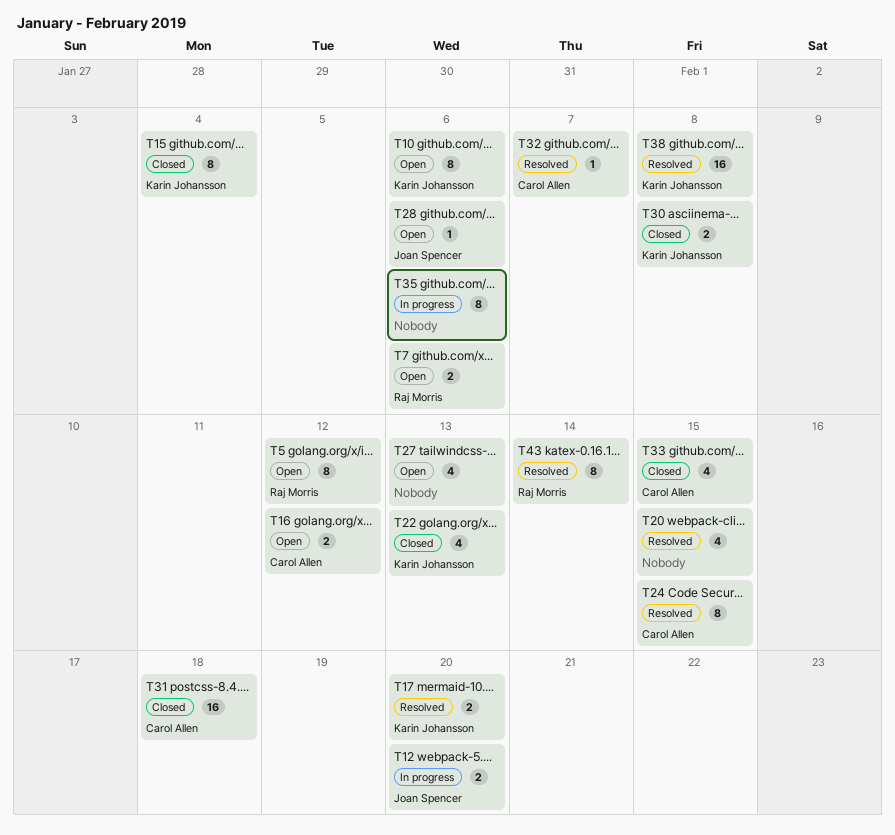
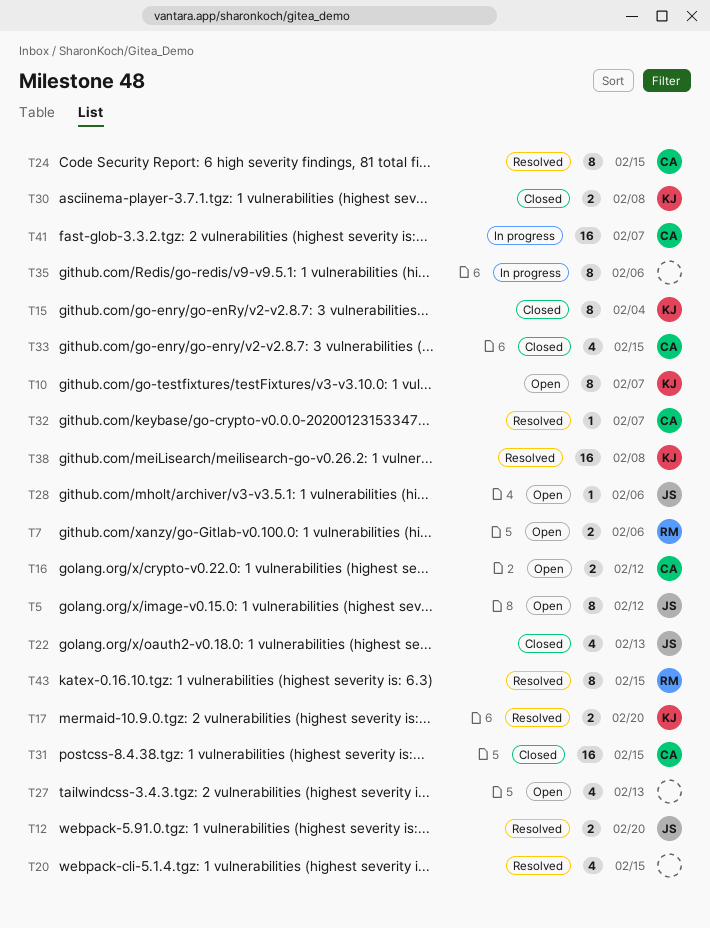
T5, owner: Raj Morris -> Joan Spencer
T10, due: Feb 6 -> Feb 7
T12, status: In progress -> Resolved
T22, owner: Karin Johansson -> Joan Spencer
T31, due: Feb 18 -> Feb 15
T41: none -> present
T43, due: Feb 14 -> Feb 15

